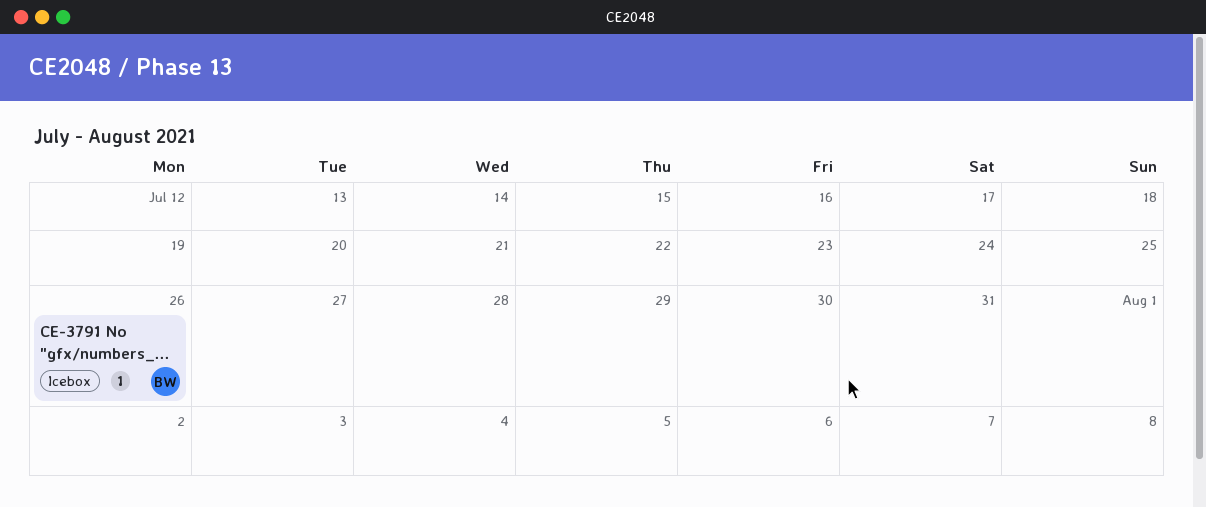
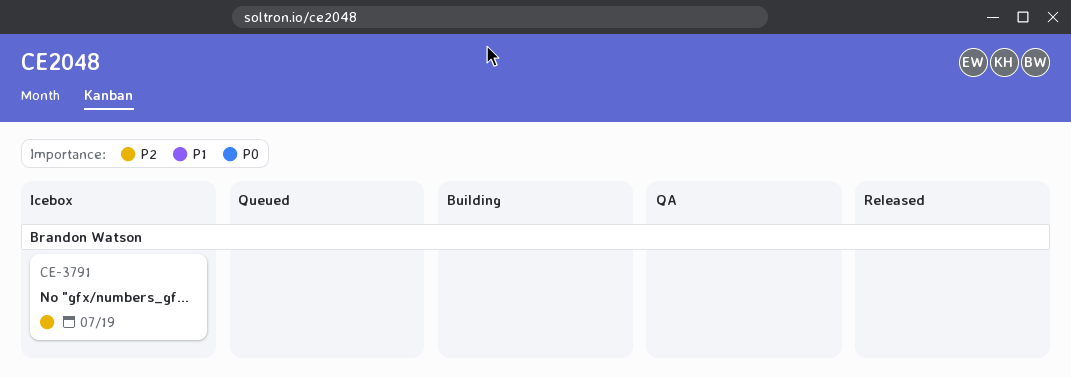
CE-3791, due: Jul 26 -> Jul 19

